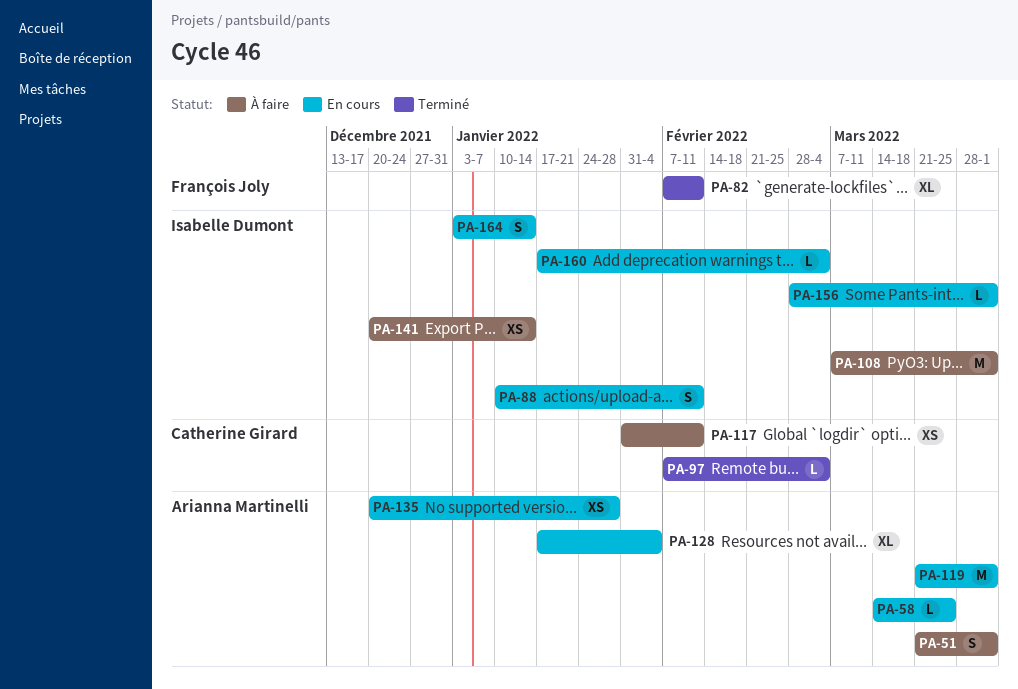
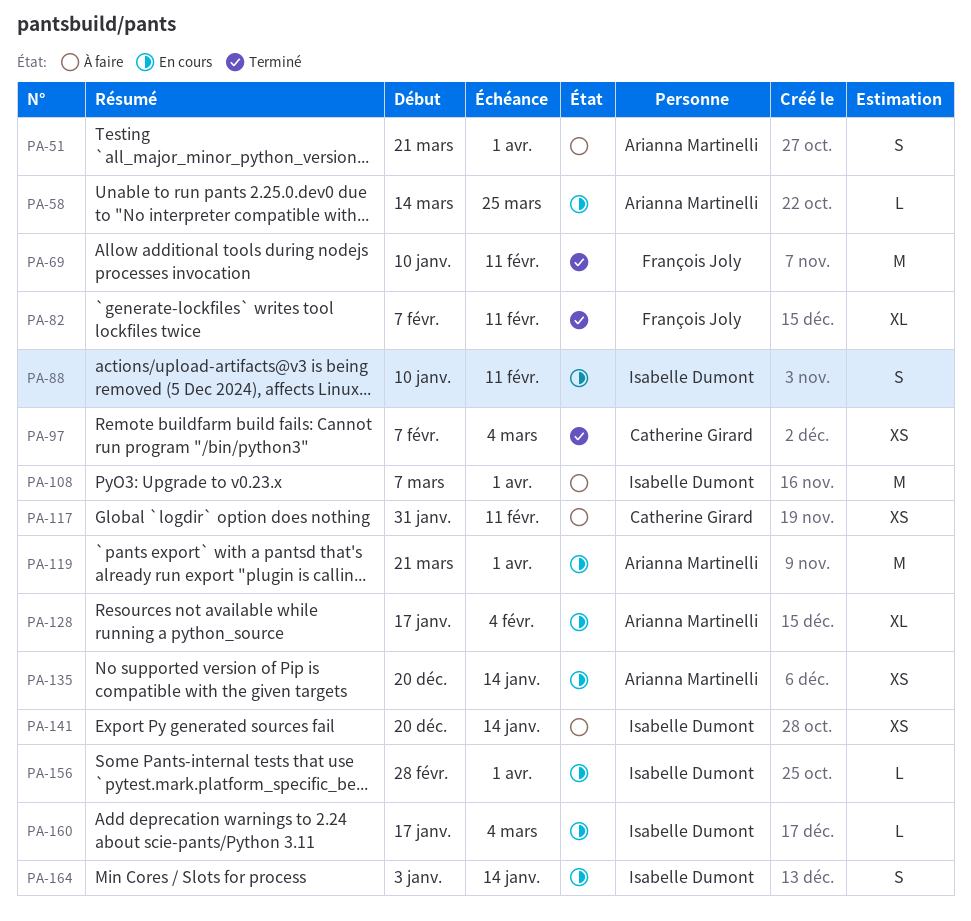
PA-69: none -> present
PA-97, estimate: L -> XS
PA-135, due: Jan 28 -> Jan 14

